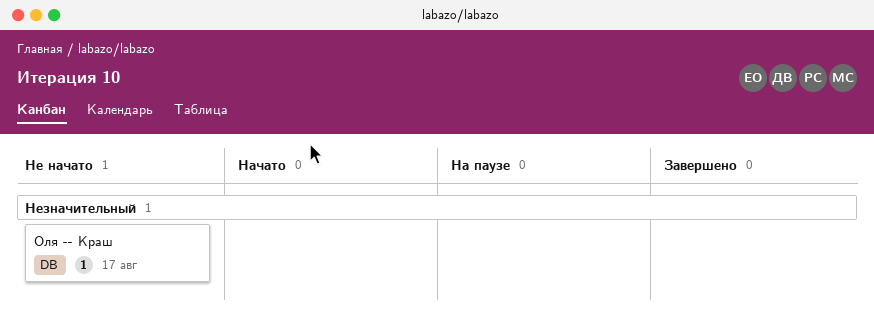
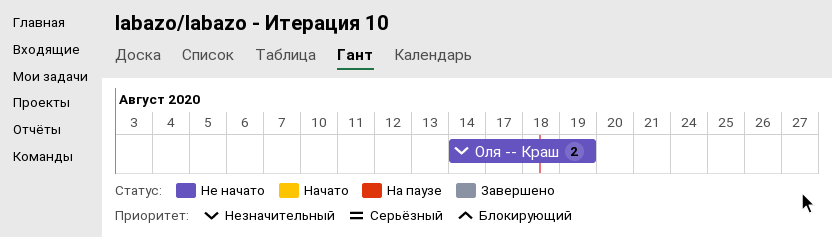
Оля -- Краш, estimate: 1 -> 2
Оля -- Краш, due: Aug 17 -> Aug 19

